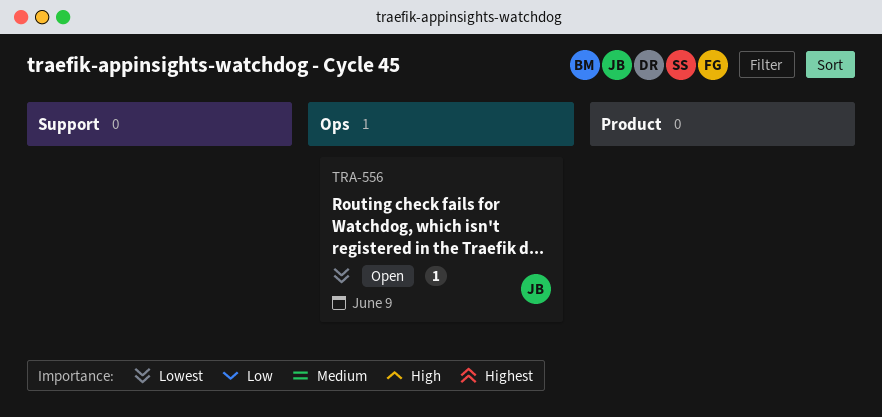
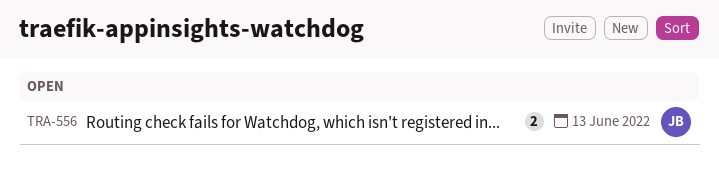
TRA-556, estimate: 1 -> 2
TRA-556, due: Jun 9 -> Jun 13

